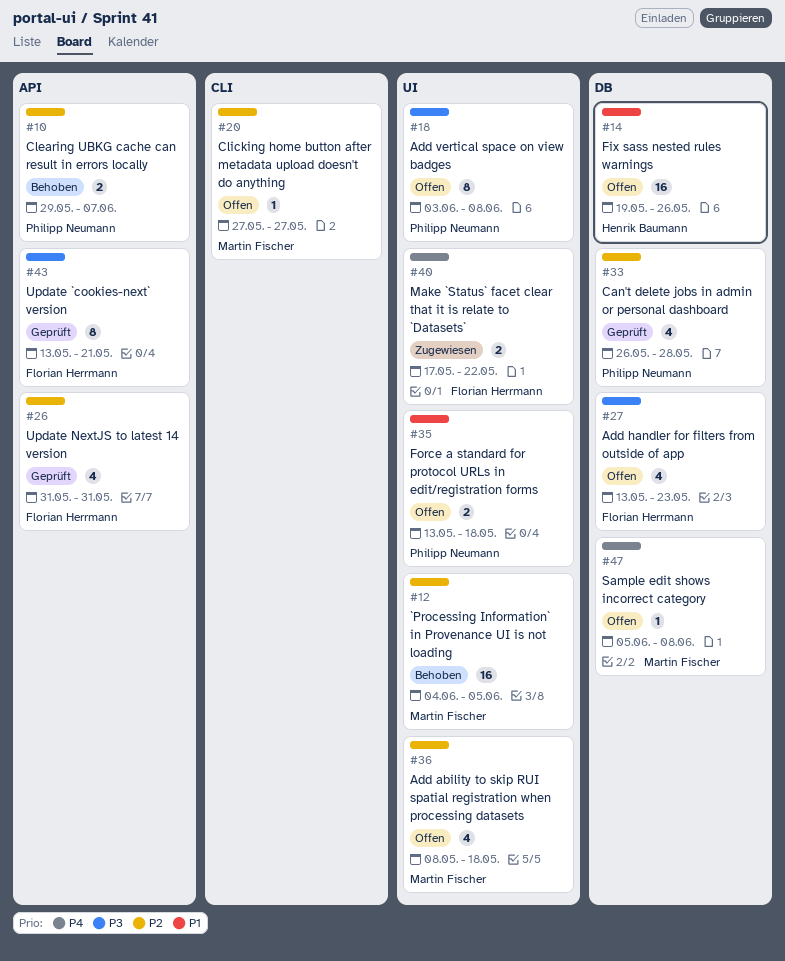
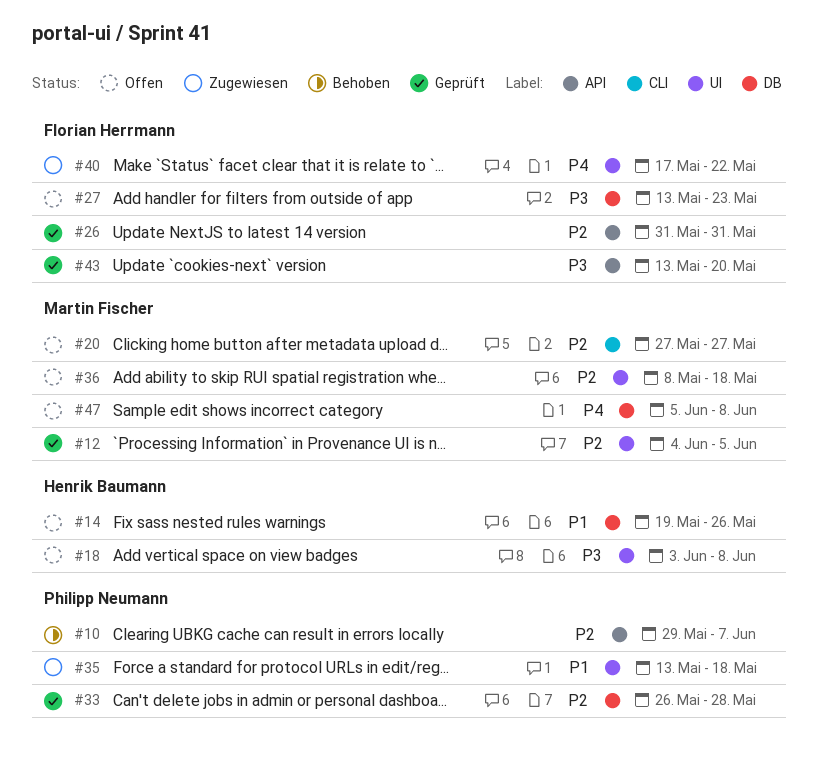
#12, status: Behoben -> Geprüft
#18, owner: Philipp Neumann -> Henrik Baumann
#35, status: Offen -> Zugewiesen
#43, due: May 21 -> May 20

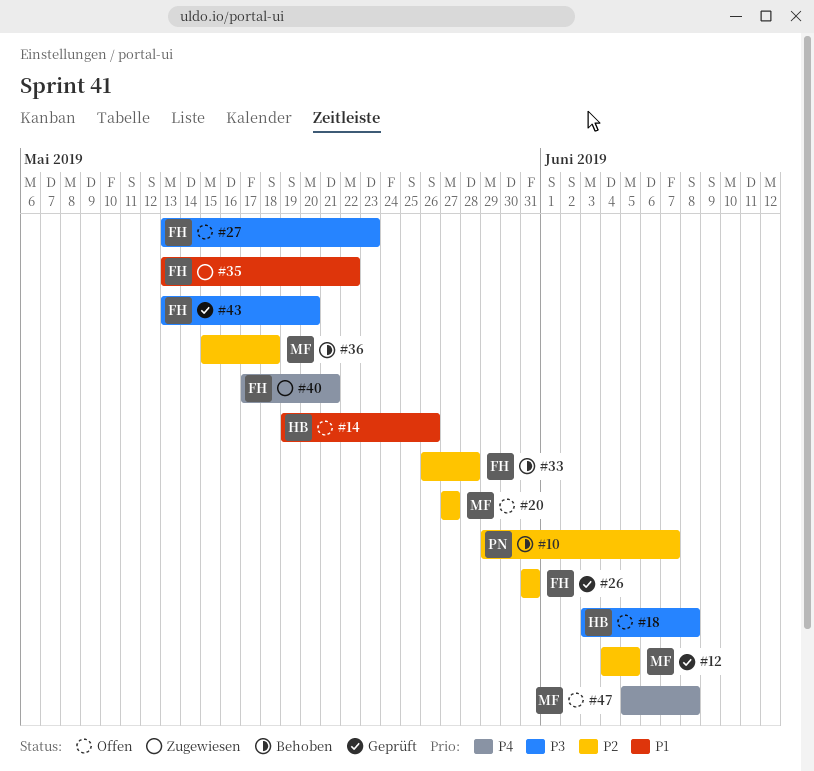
#33, status: Geprüft -> Behoben
#33, owner: Philipp Neumann -> Florian Herrmann
#35, owner: Philipp Neumann -> Florian Herrmann
#35, due: May 18 -> May 22
#36, status: Offen -> Behoben
#36, start: May 8 -> May 15
#40, due: May 22 -> May 21

